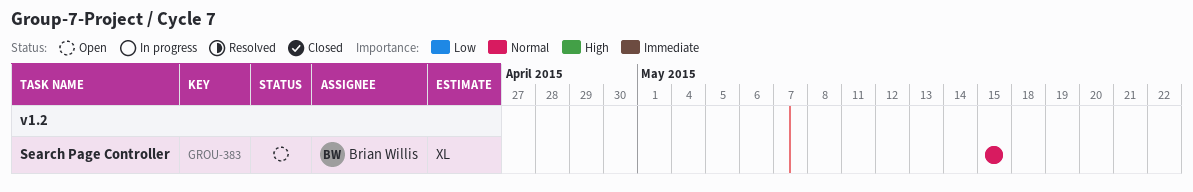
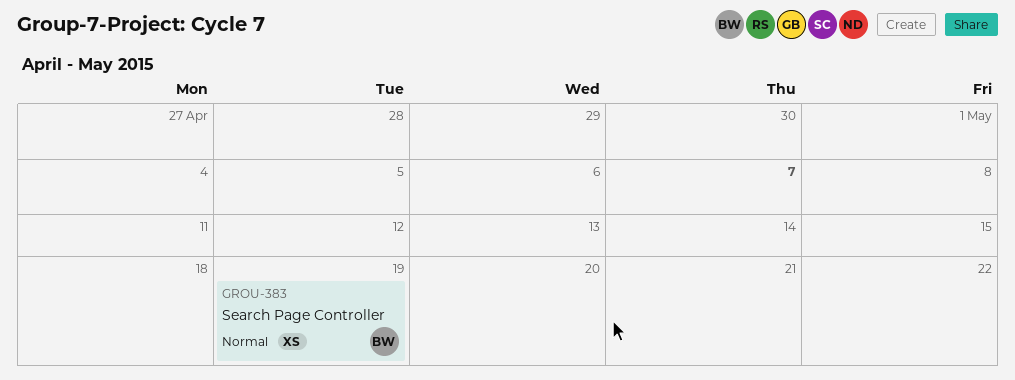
GROU-383, estimate: XL -> XS
GROU-383, due: May 15 -> May 19

